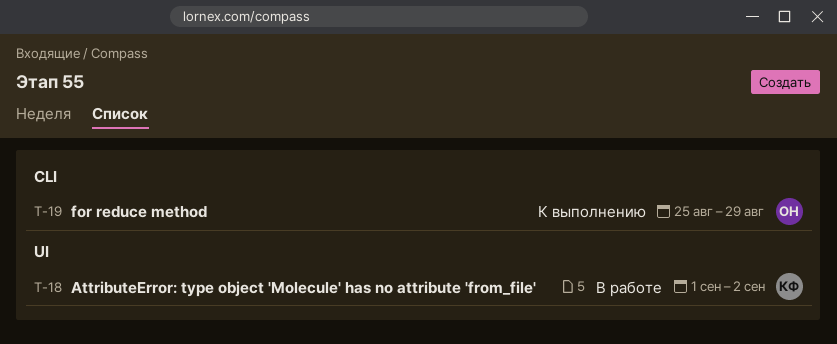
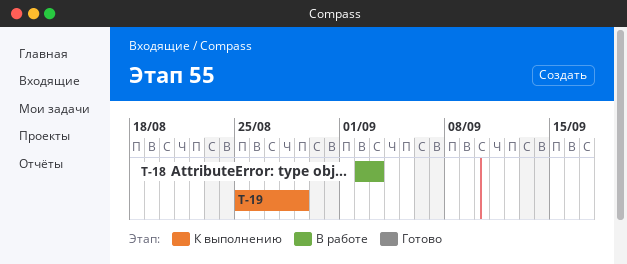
T-18, start: Sep 1 -> Sep 2
T-18, due: Sep 2 -> Sep 3

